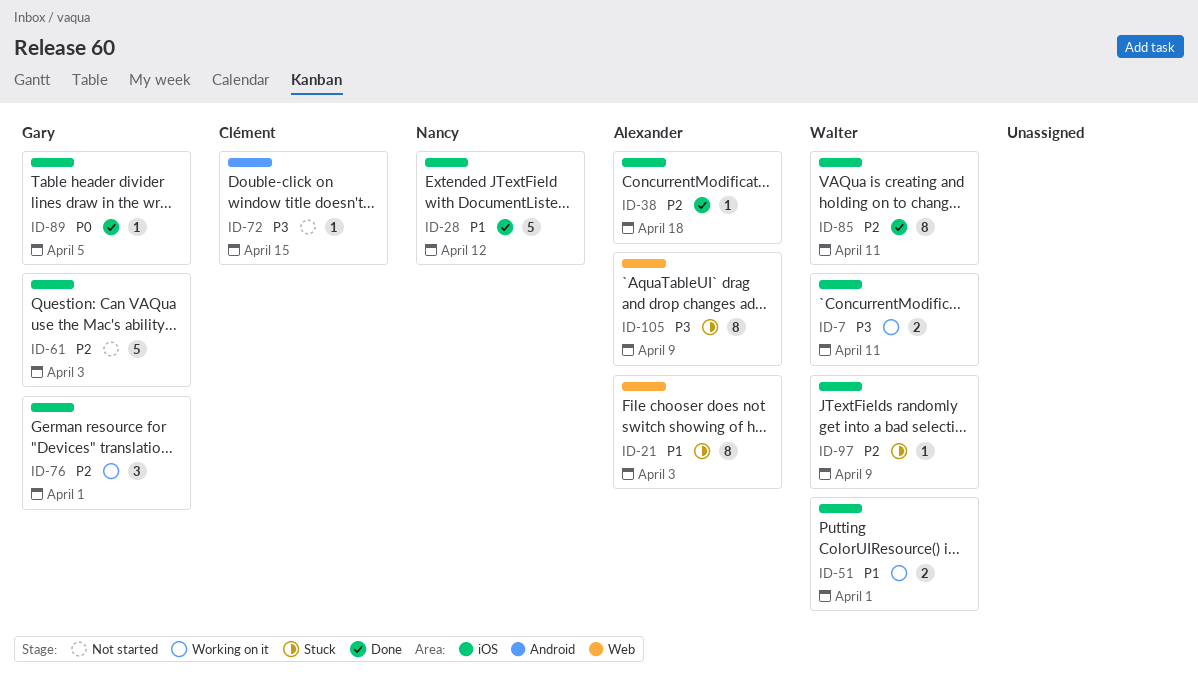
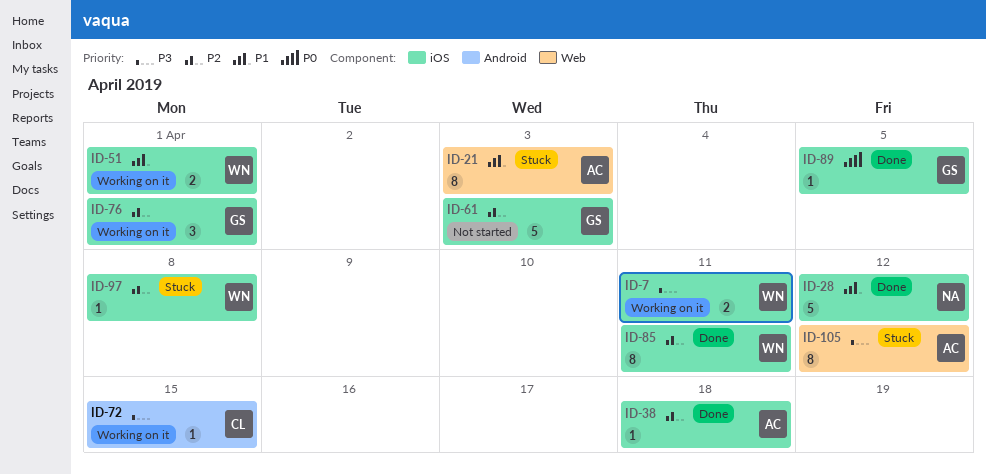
ID-72, status: Not started -> Working on it
ID-97, due: Apr 9 -> Apr 8
ID-105, due: Apr 9 -> Apr 12

